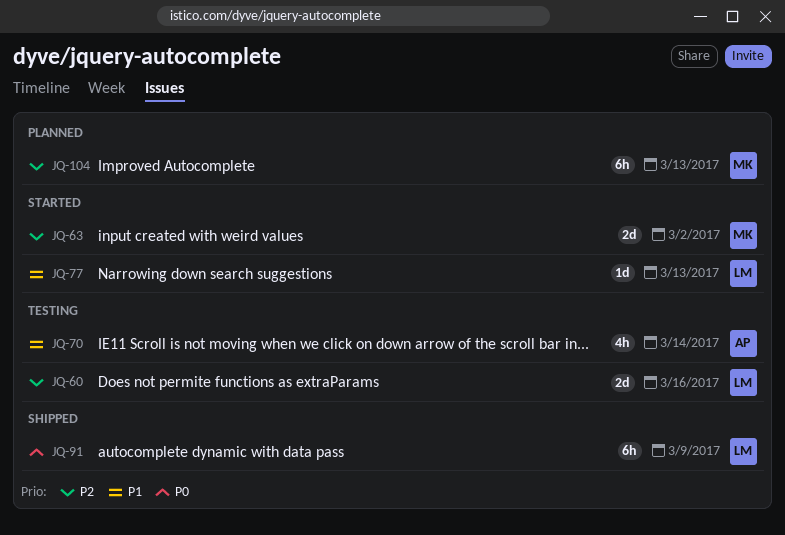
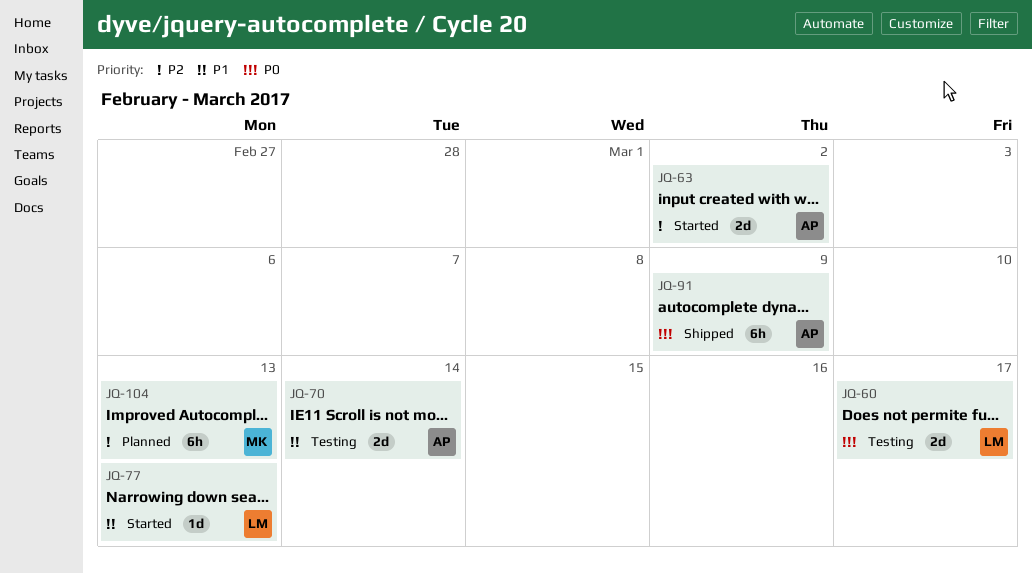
JQ-60, priority: P2 -> P0
JQ-60, due: Mar 16 -> Mar 17
JQ-63, owner: MK -> AP
JQ-70, estimate: 4h -> 2d
JQ-91, owner: LM -> AP

